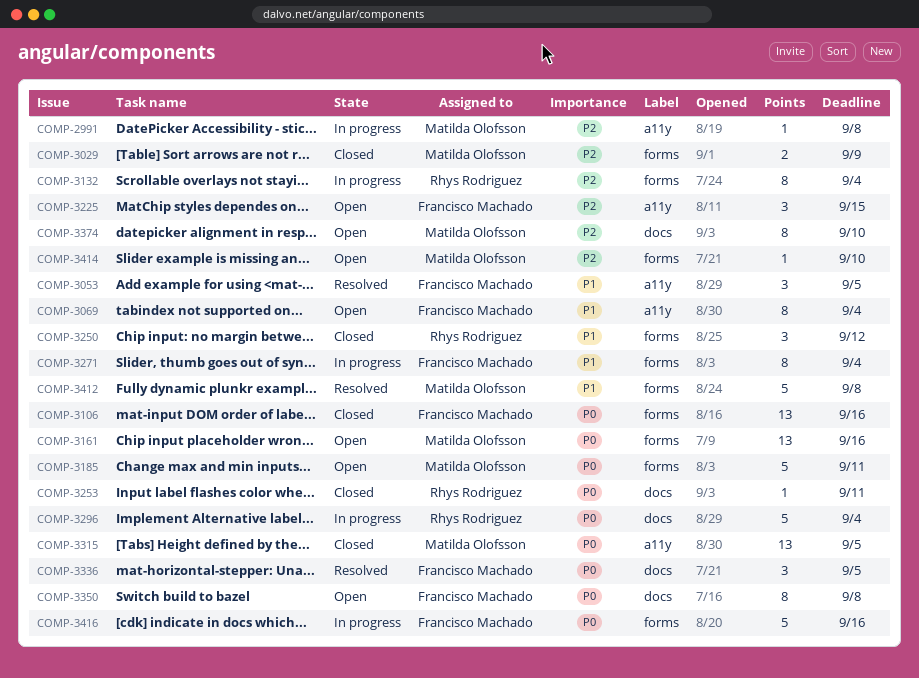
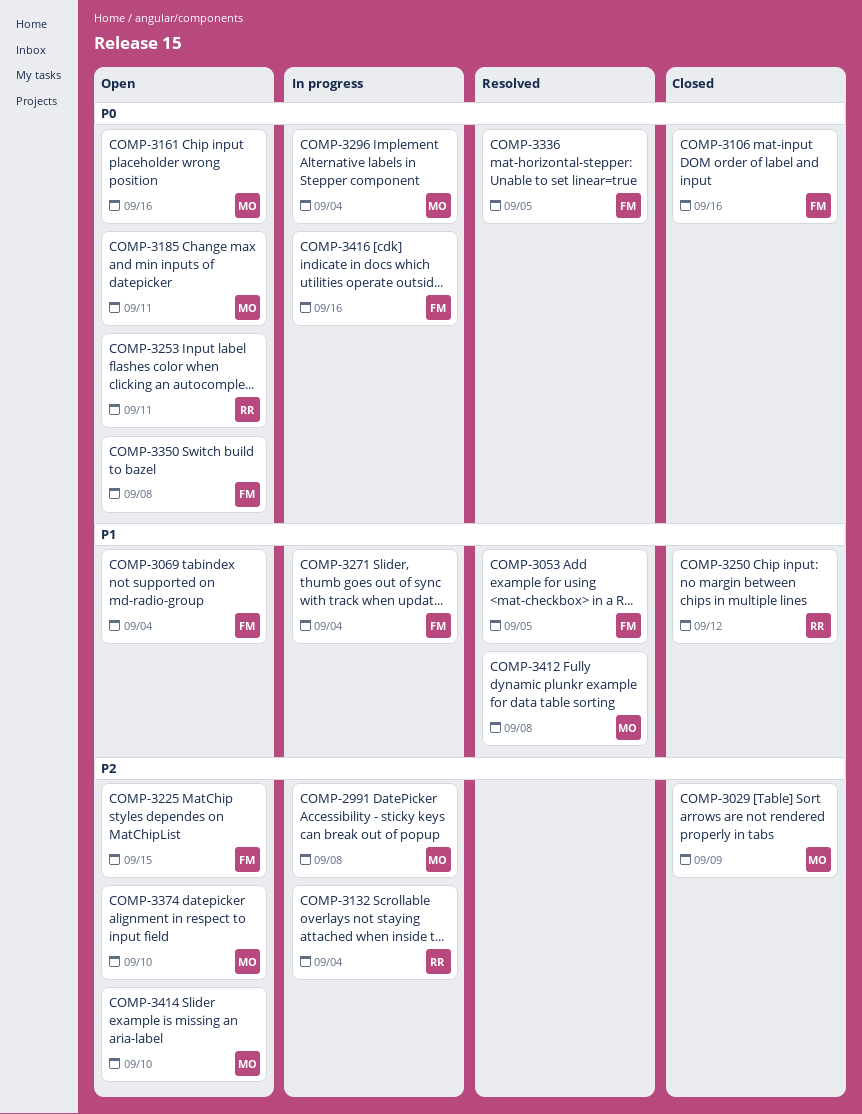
COMP-3253, status: Closed -> Open
COMP-3296, owner: Rhys Rodriguez -> Matilda Olofsson
COMP-3315: present -> none

